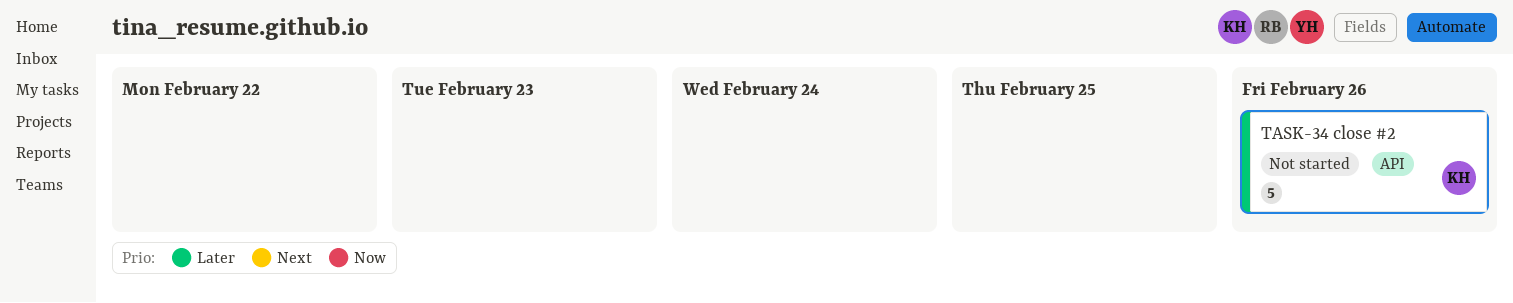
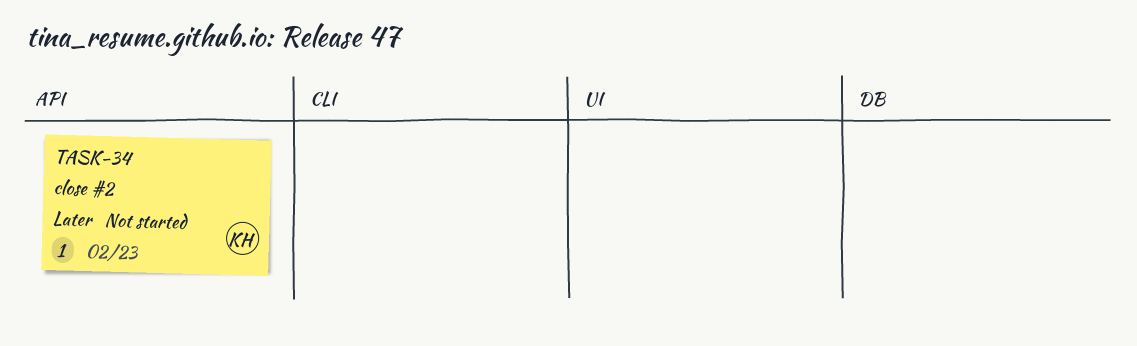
TASK-34, estimate: 5 -> 1
TASK-34, due: Feb 26 -> Feb 23

